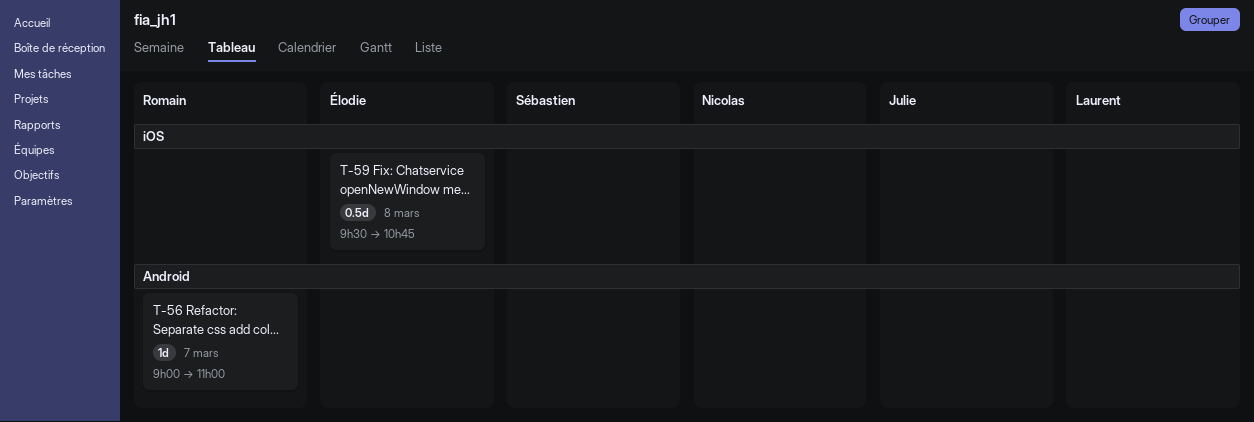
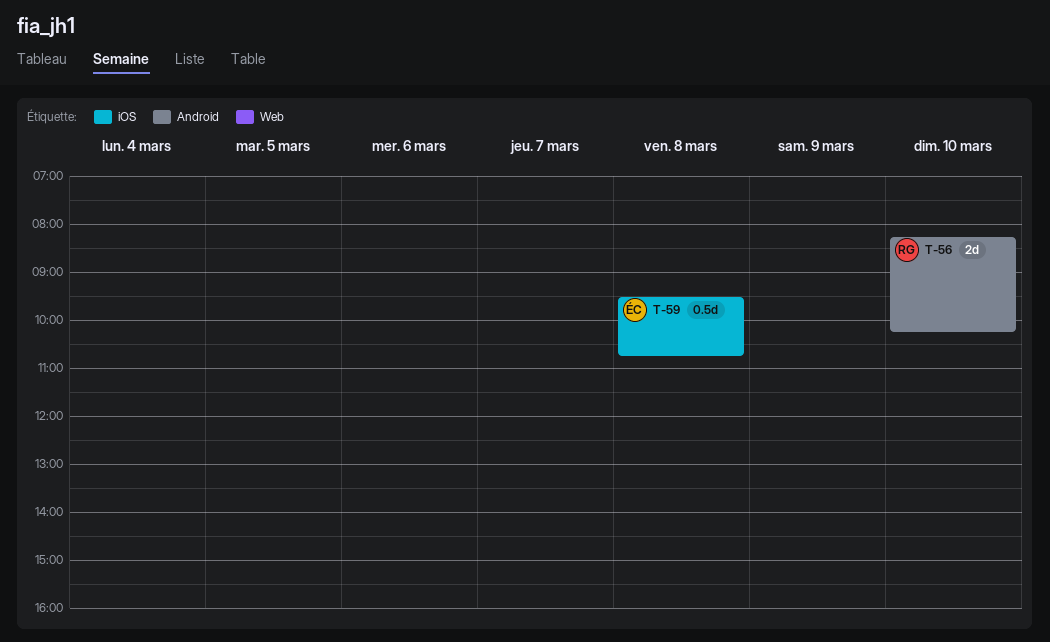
T-56, estimate: 1d -> 2d
T-56, day: Mar 7 -> Mar 10
T-56, begins: 09:00 -> 08:15
T-56, ends: 11:00 -> 10:15

